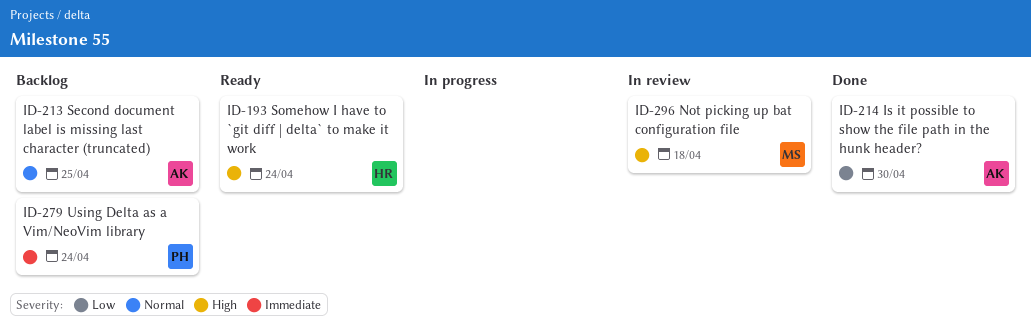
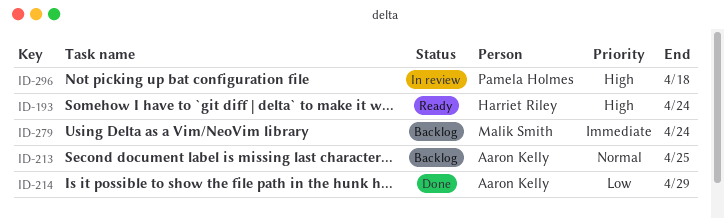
ID-214, due: Apr 30 -> Apr 29
ID-279, owner: Pamela Holmes -> Malik Smith
ID-296, owner: Malik Smith -> Pamela Holmes

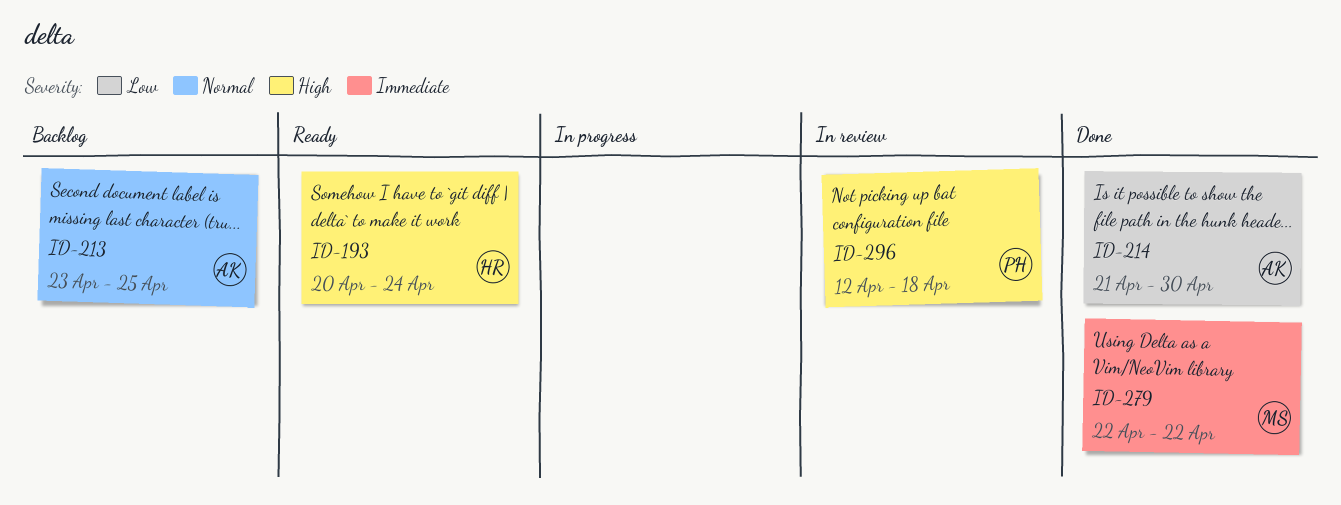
ID-214, due: Apr 29 -> Apr 30
ID-279, status: Backlog -> Done
ID-279, due: Apr 24 -> Apr 22

